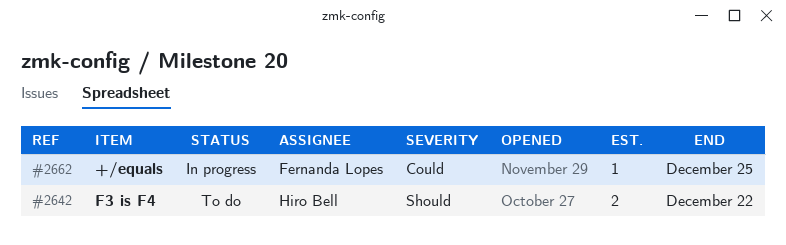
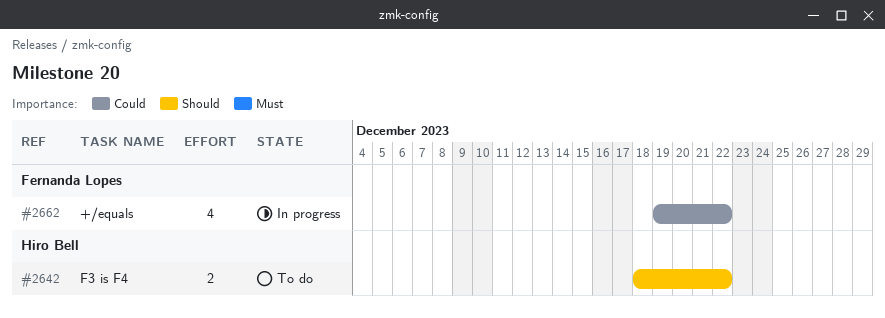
#2662, estimate: 1 -> 4
#2662, due: Dec 25 -> Dec 22

